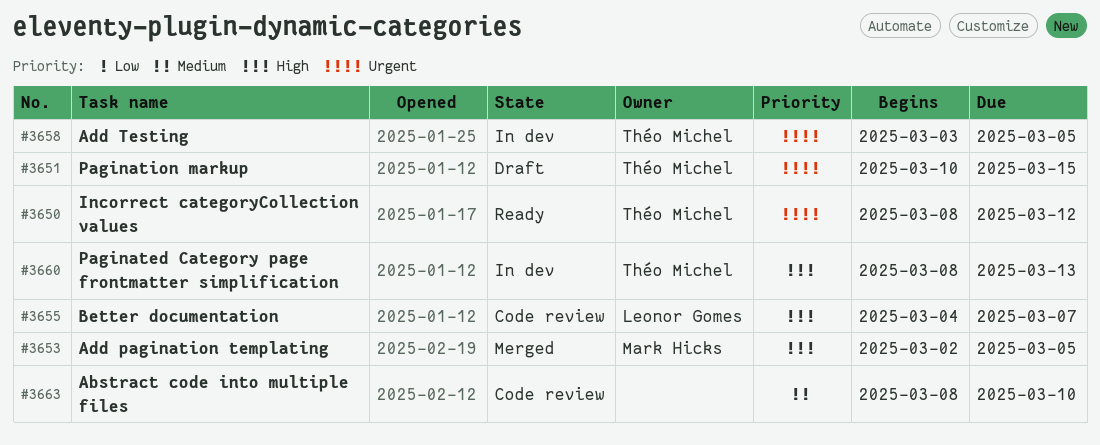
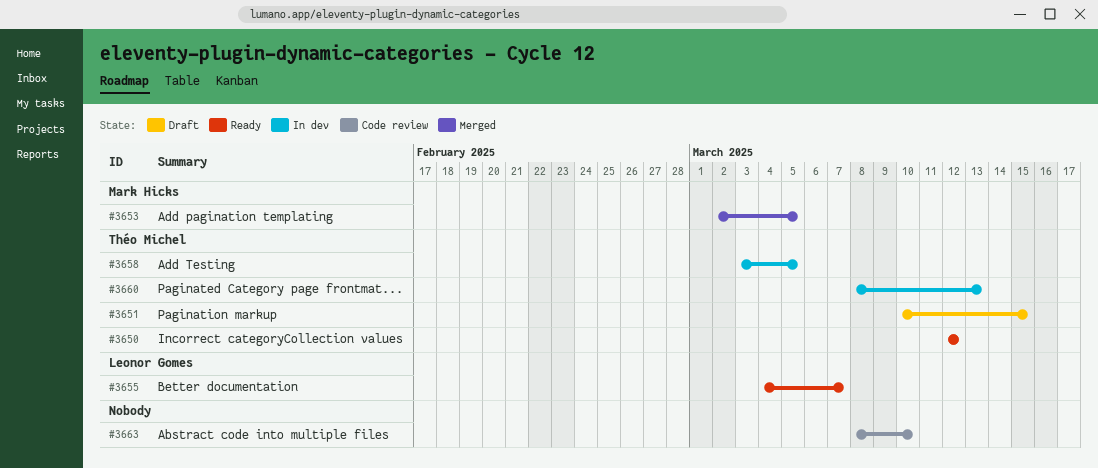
#3650, start: Mar 8 -> Mar 12
#3655, status: Code review -> Ready

